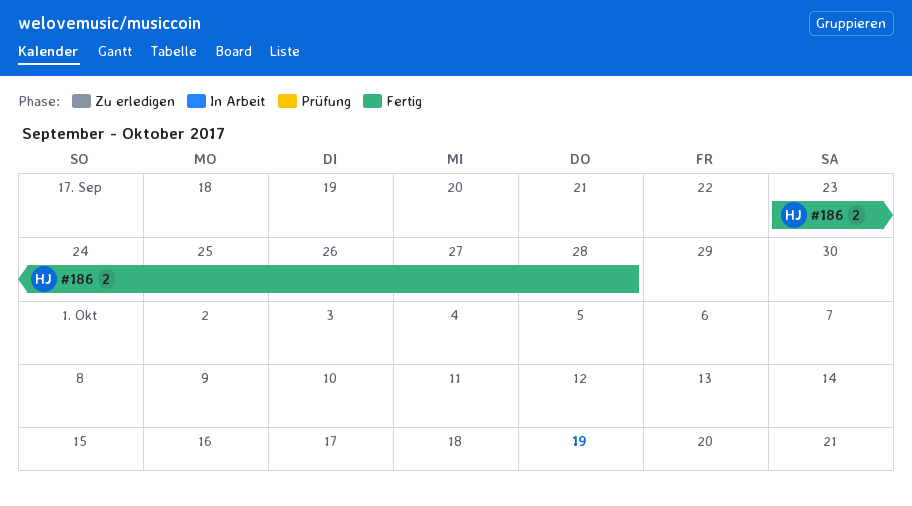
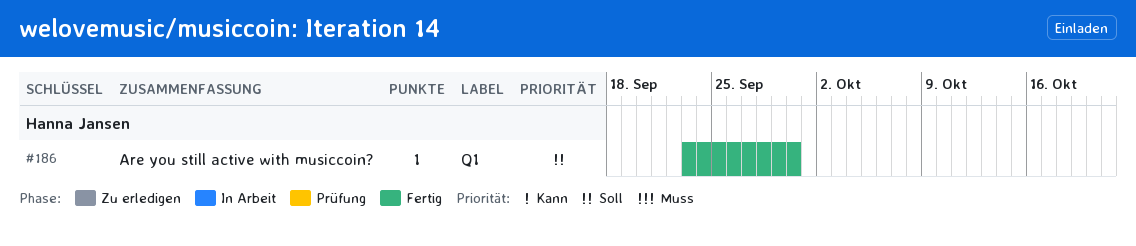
#186, estimate: 2 -> 1
#186, due: Sep 28 -> Sep 30

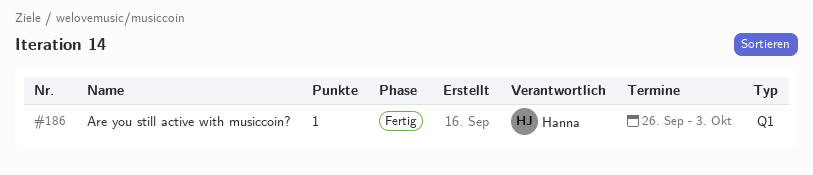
#186, start: Sep 23 -> Sep 26
#186, due: Sep 30 -> Oct 3

